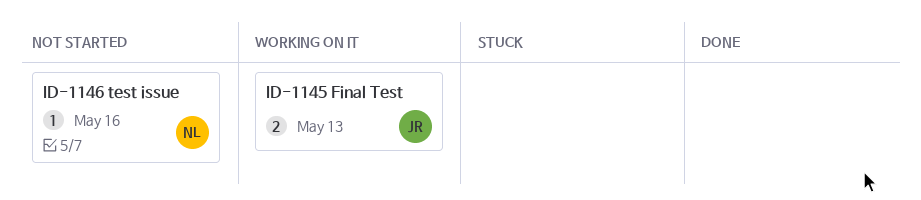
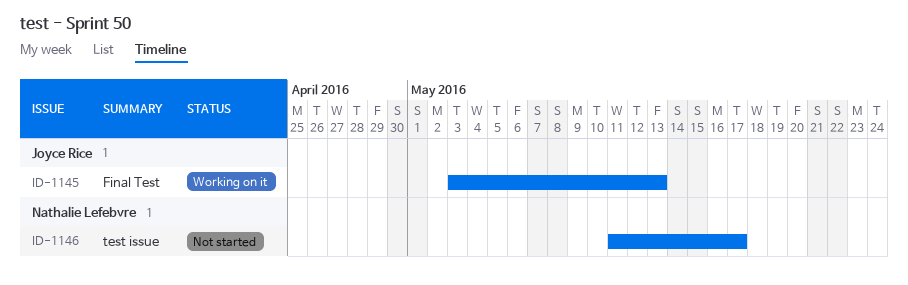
ID-1146, due: May 16 -> May 17

